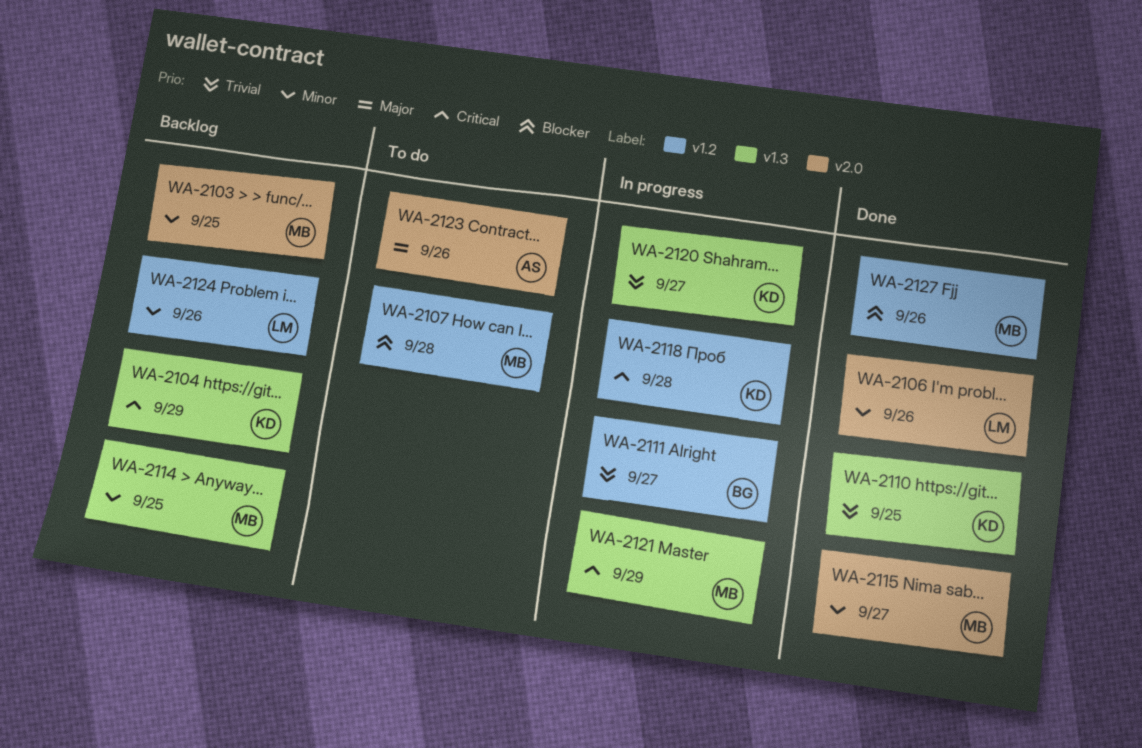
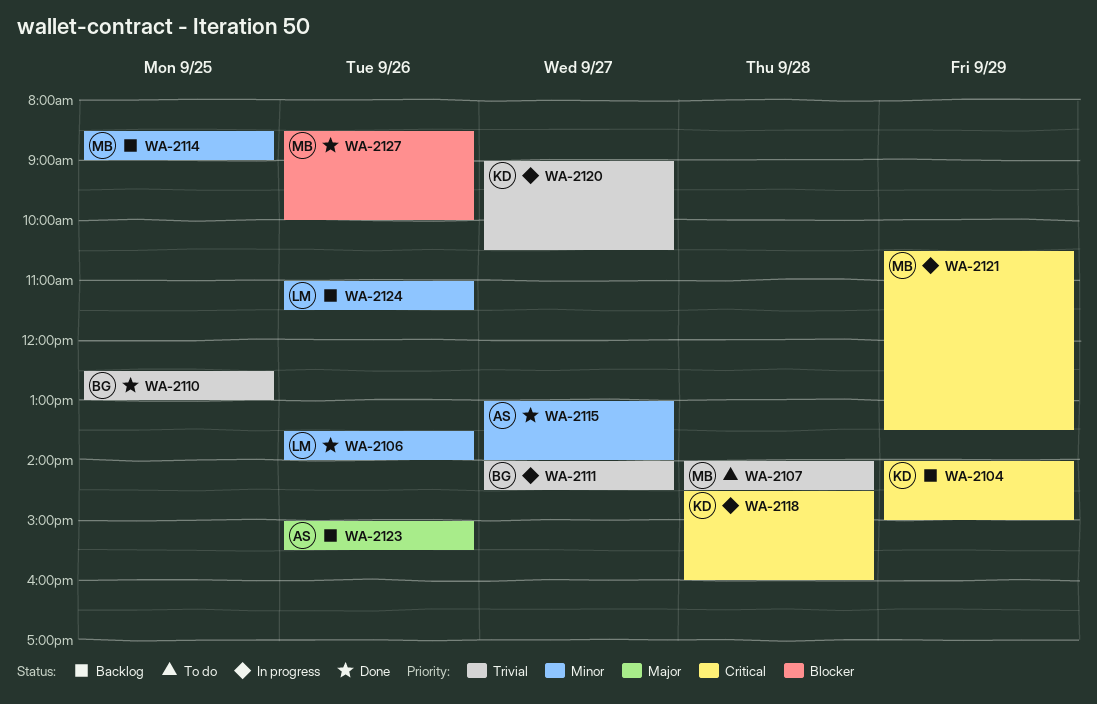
WA-2103: present -> none
WA-2107, priority: Blocker -> Trivial
WA-2110, owner: KD -> BG
WA-2115, owner: MB -> AS
WA-2123, status: To do -> Backlog

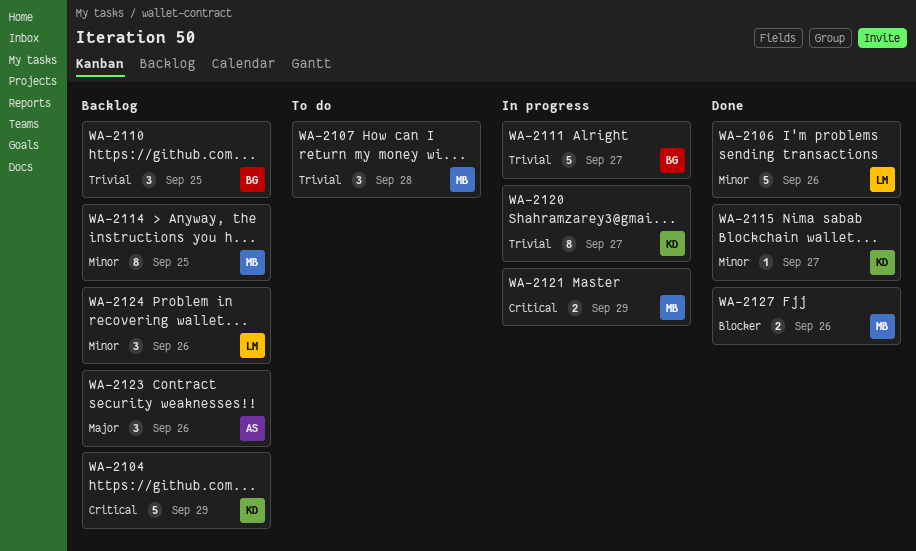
WA-2110, status: Done -> Backlog
WA-2115, owner: AS -> KD
WA-2118: present -> none

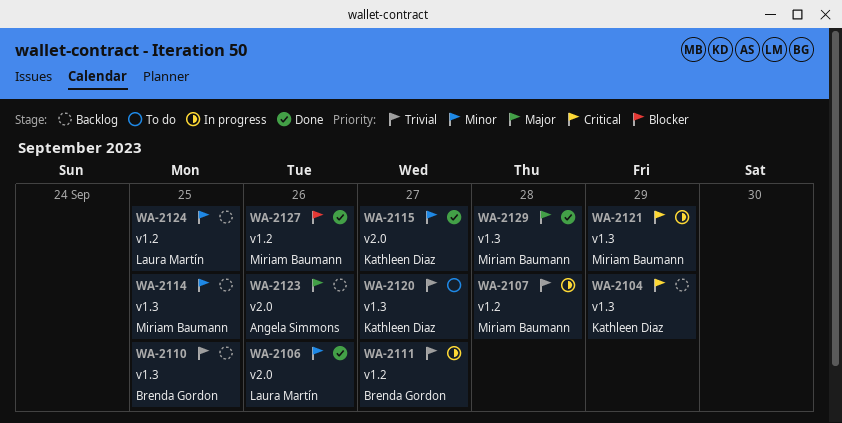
WA-2107, status: To do -> In progress
WA-2120, status: In progress -> To do
WA-2124, day: Sep 26 -> Sep 25
WA-2129: none -> present

